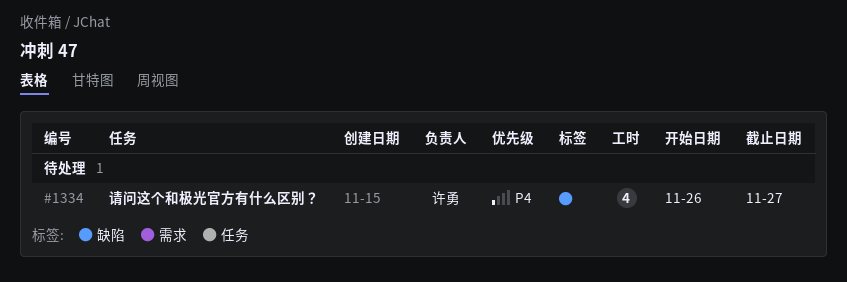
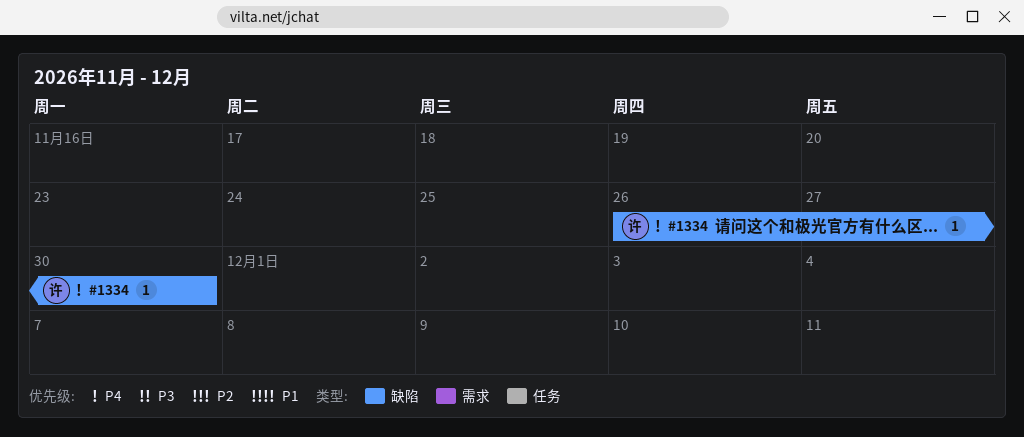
#1334, estimate: 4 -> 1
#1334, due: Nov 27 -> Nov 30

